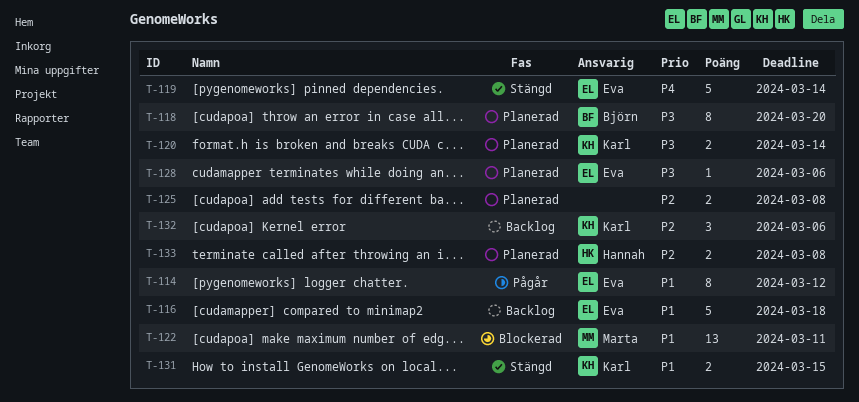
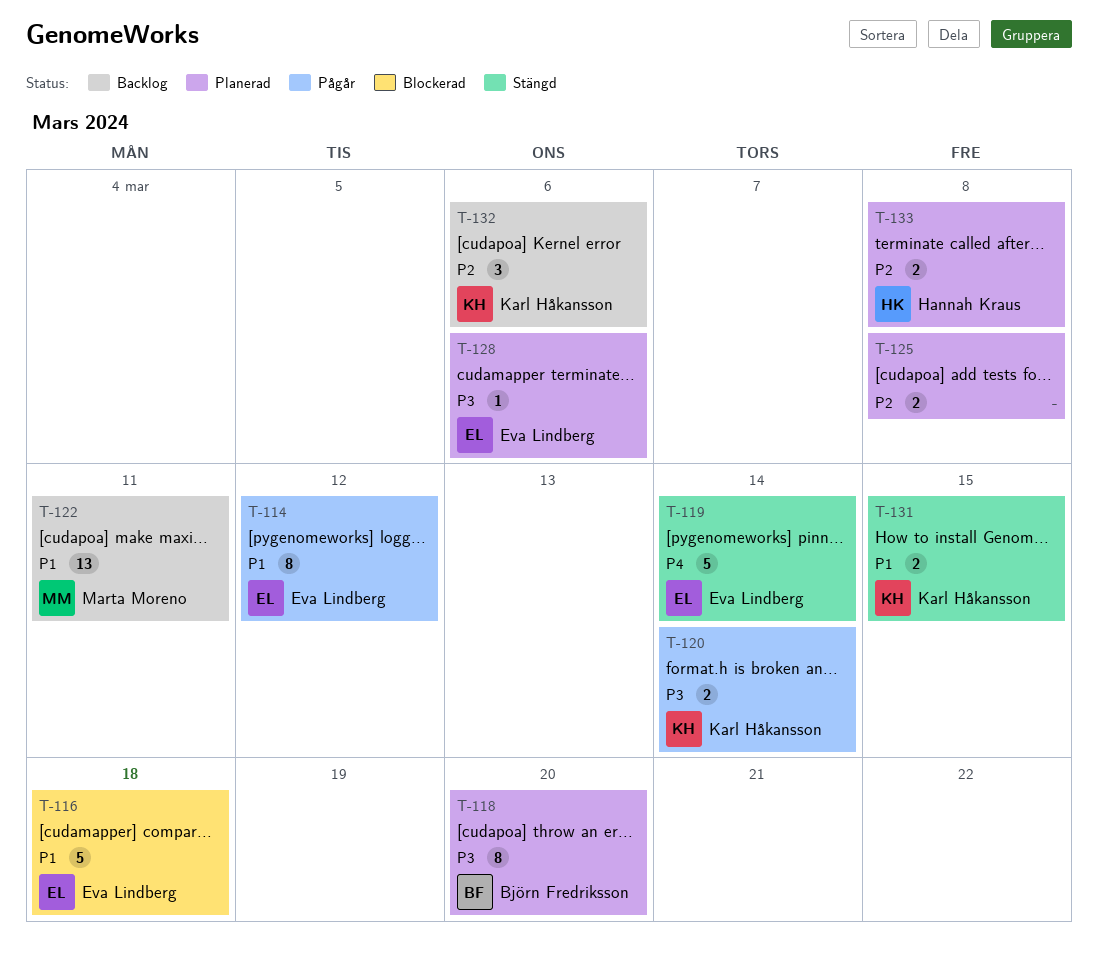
T-116, status: Backlog -> Blockerad
T-120, status: Planerad -> Pågår
T-122, status: Blockerad -> Backlog

